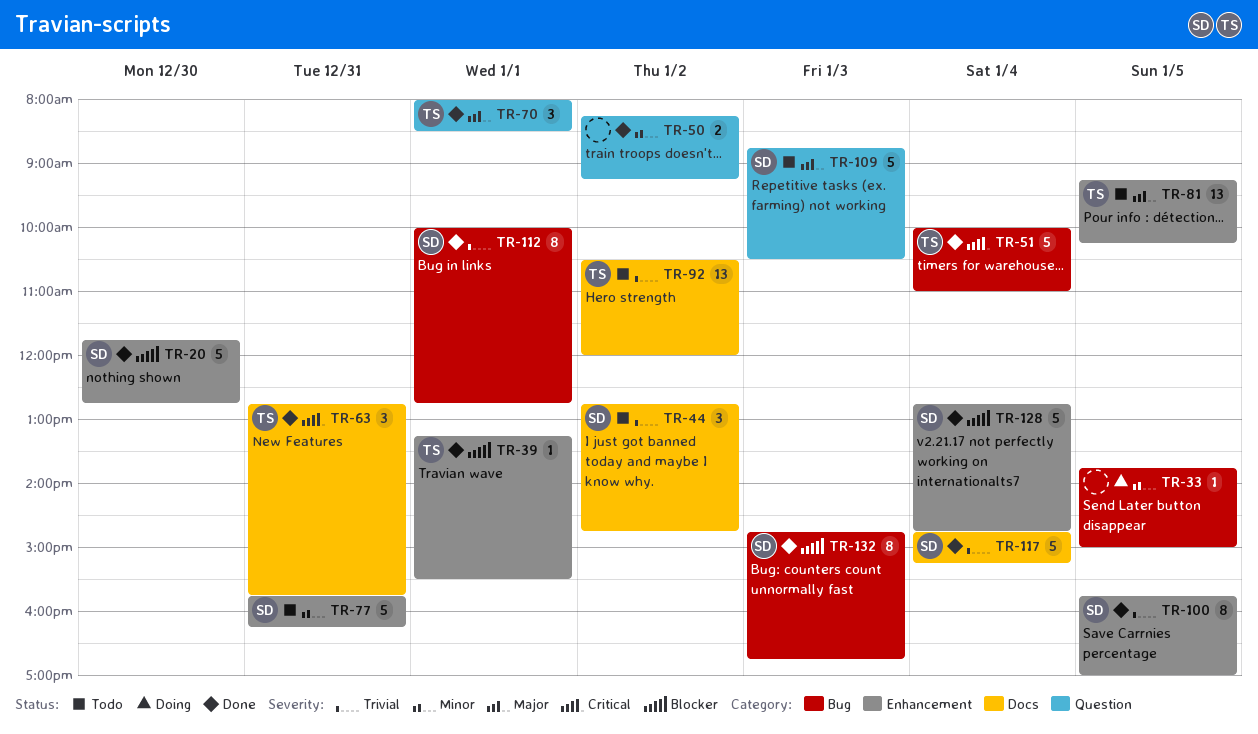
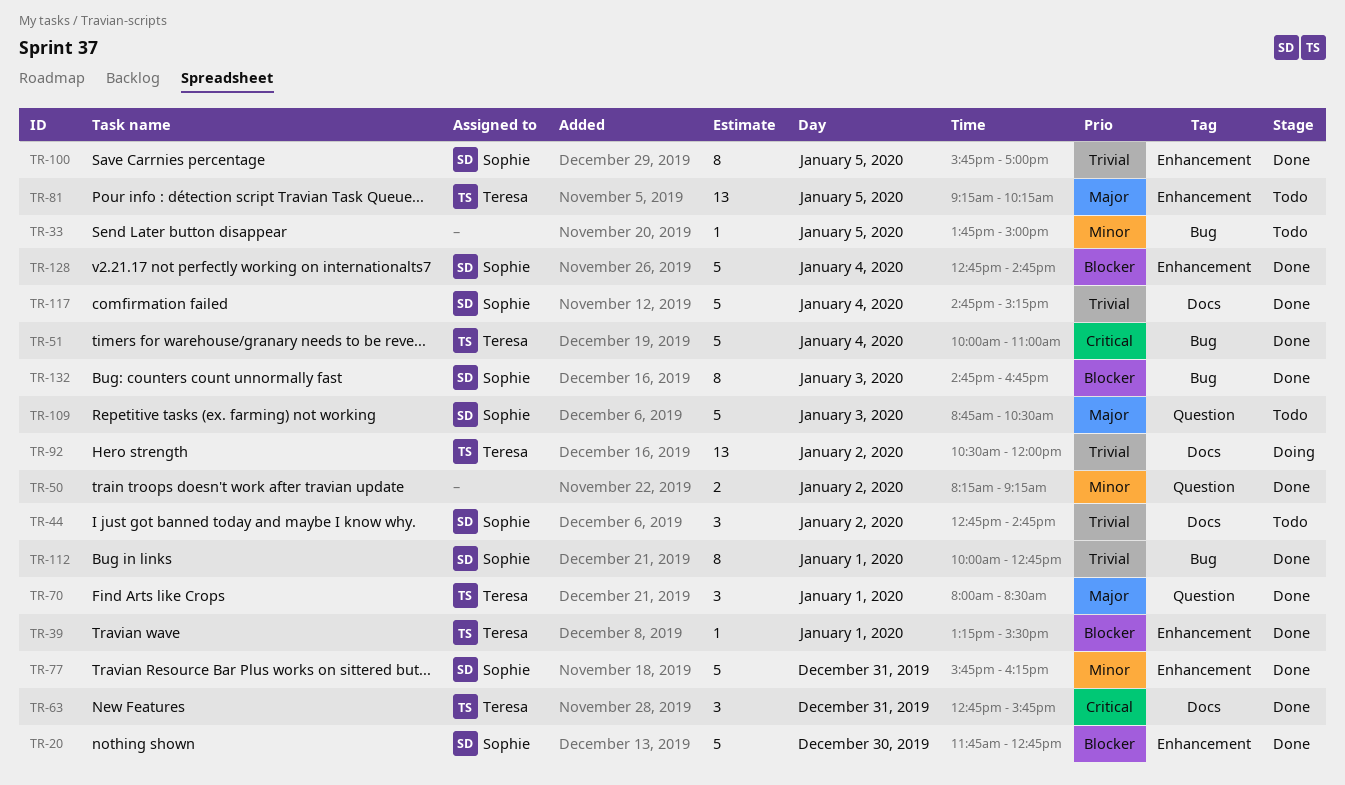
TR-33, status: Doing -> Todo
TR-77, status: Todo -> Done
TR-92, status: Todo -> Doing

